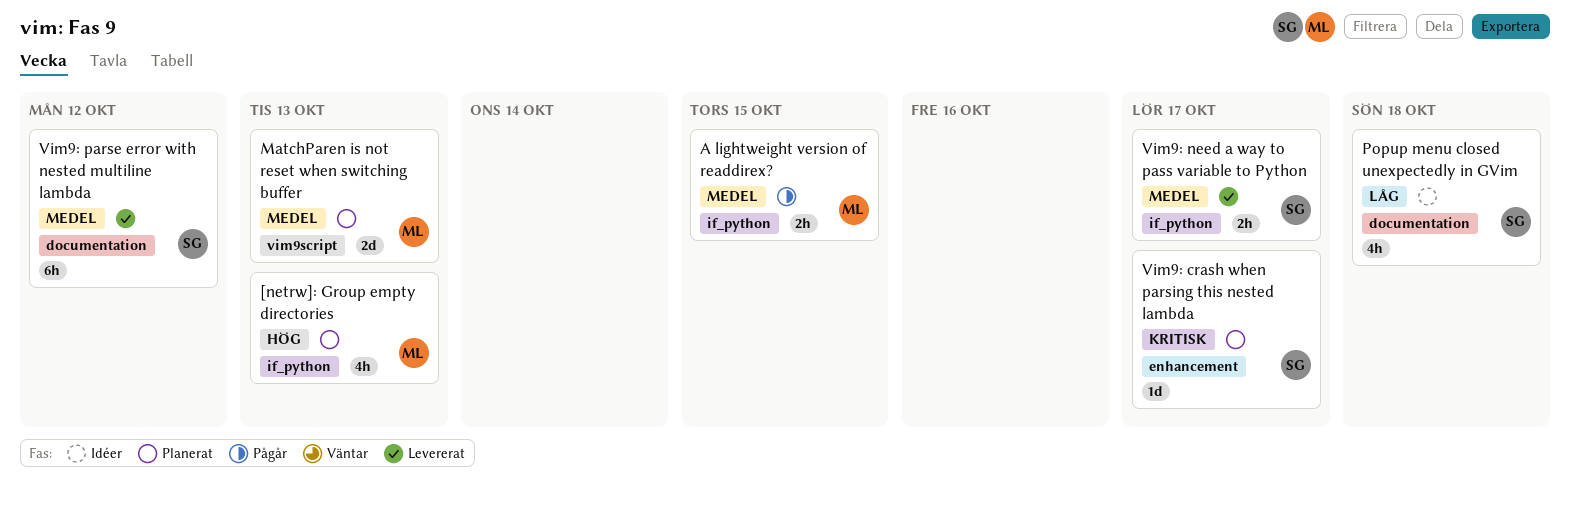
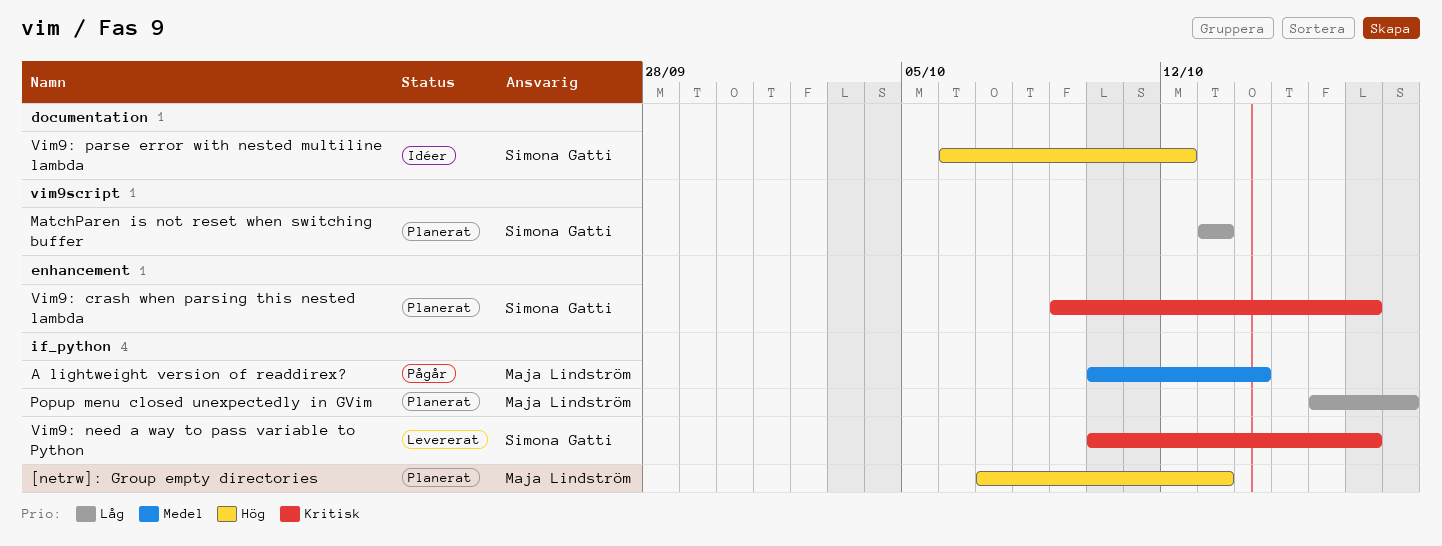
A lightweight version of readdirex?, due: Oct 15 -> Oct 14
MatchParen is not reset when switching buffer, owner: Maja Lindström -> Simona Gatti
MatchParen is not reset when switching buffer, priority: Medel -> Låg
Popup menu closed unexpectedly in GVim, status: Idéer -> Planerat
Popup menu closed unexpectedly in GVim, owner: Simona Gatti -> Maja Lindström
Popup menu closed unexpectedly in GVim, label: documentation -> if_python
Vim9: need a way to pass variable to Python, priority: Medel -> Kritisk
Vim9: parse error with nested multiline lambda, status: Levererat -> Idéer
Vim9: parse error with nested multiline lambda, priority: Medel -> Hög

